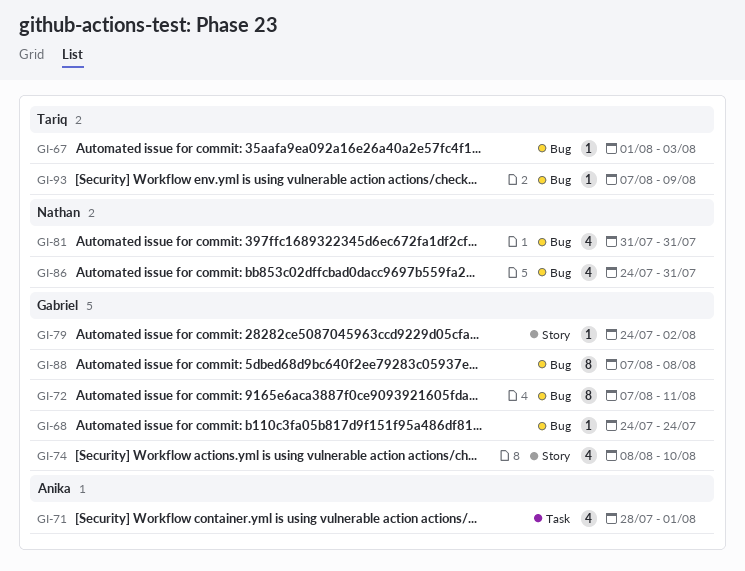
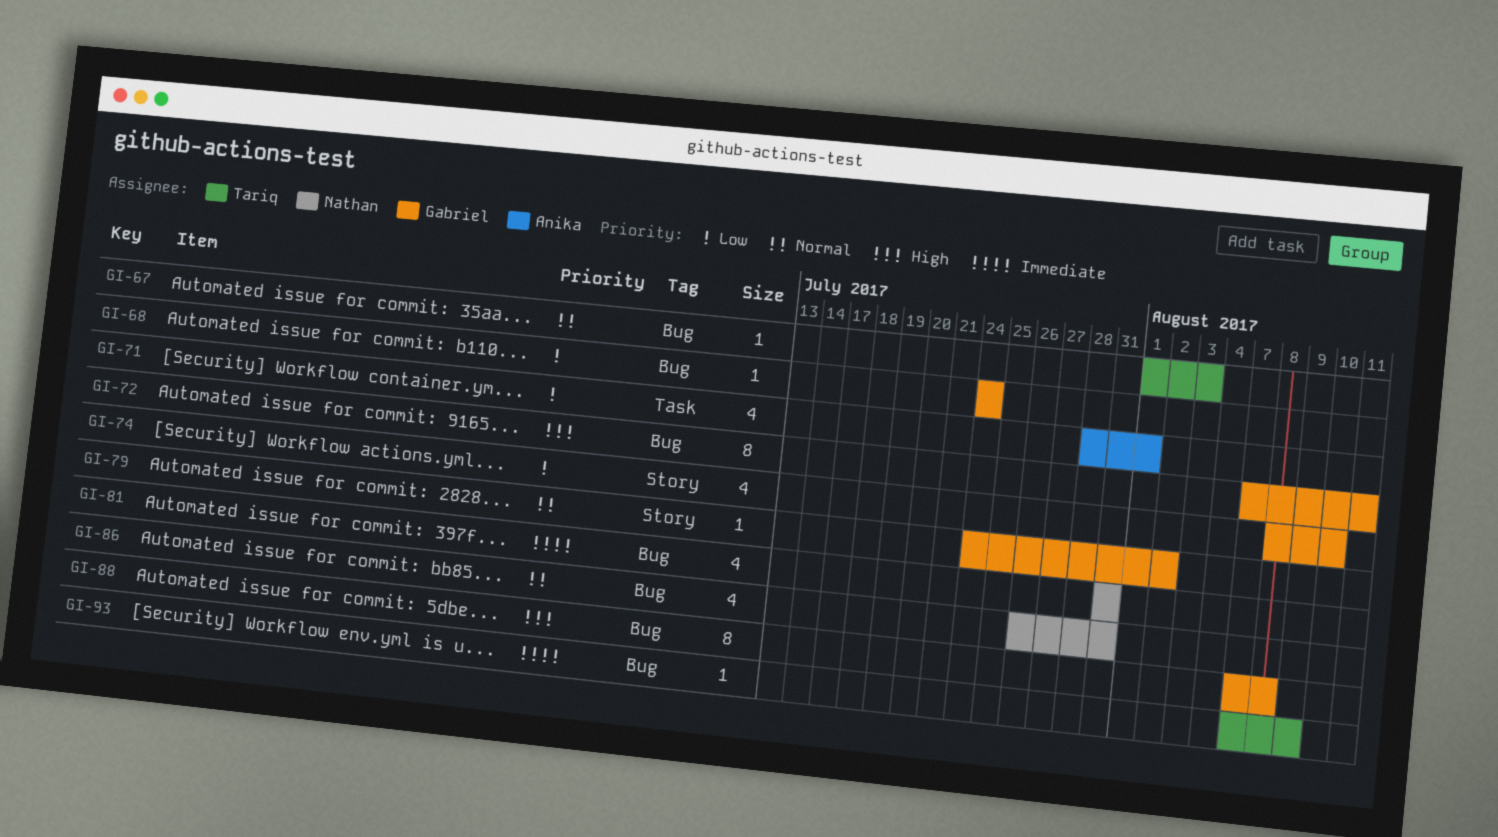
GI-86, start: Jul 24 -> Jul 26

